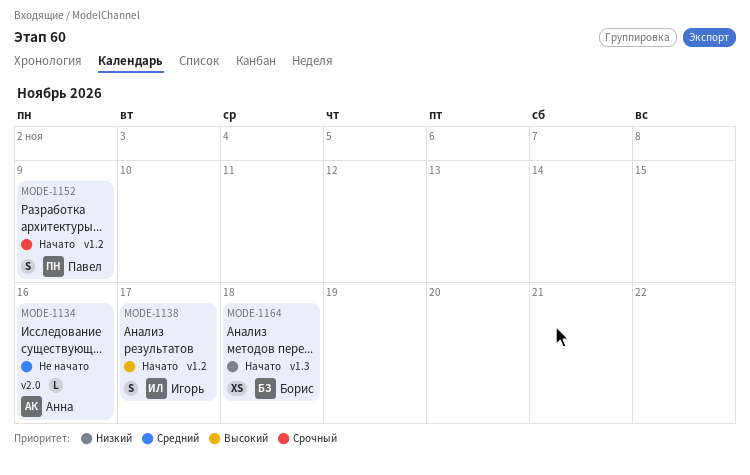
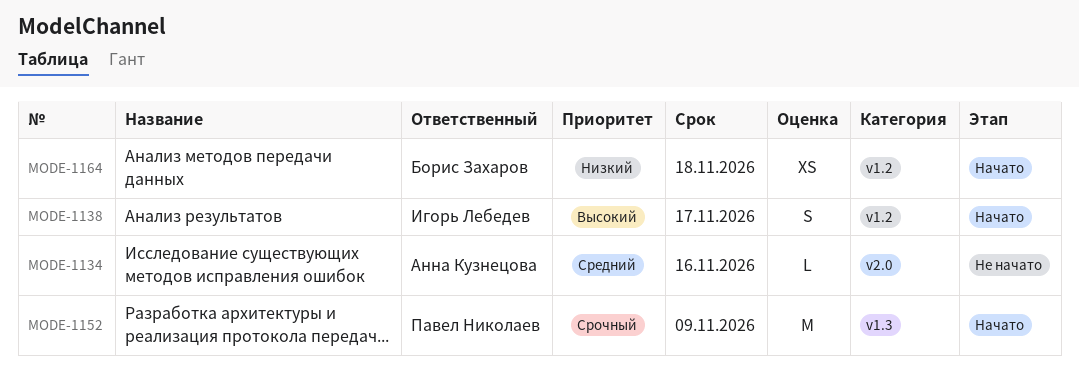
MODE-1152, label: v1.2 -> v1.3
MODE-1152, estimate: S -> M
MODE-1164, label: v1.3 -> v1.2

